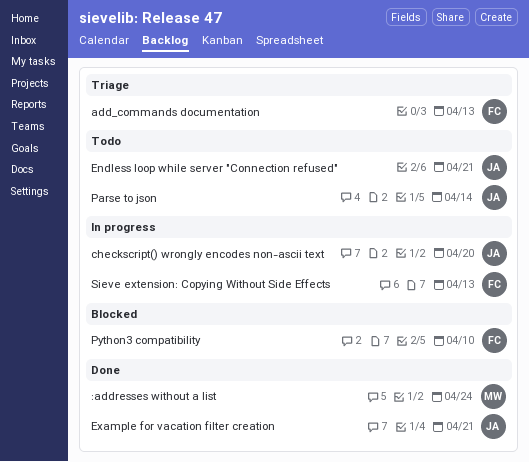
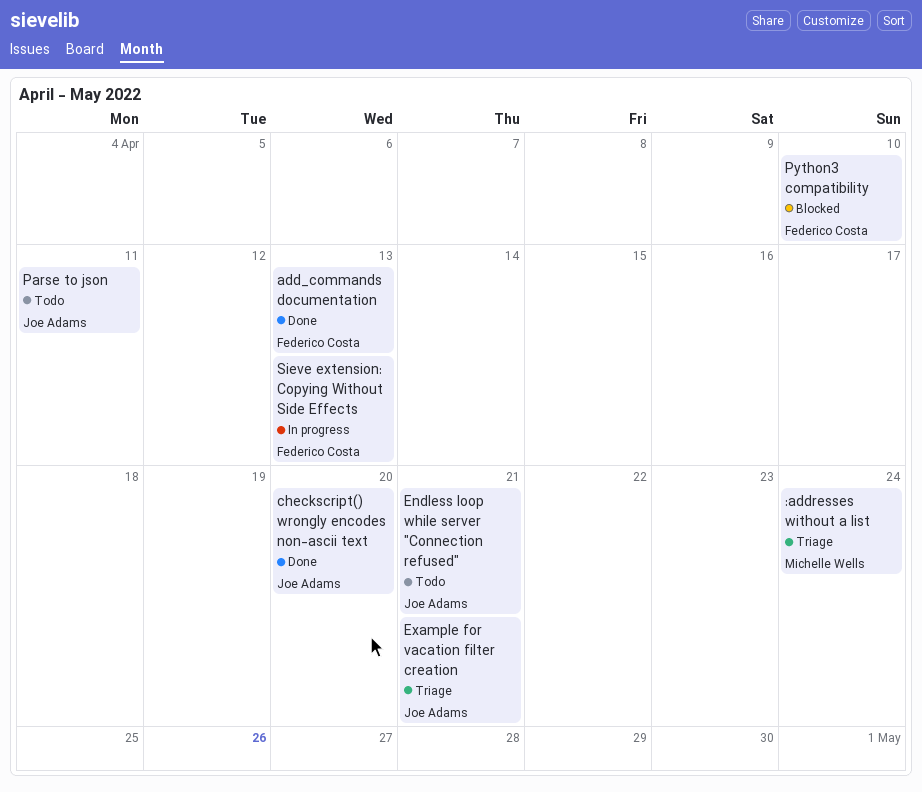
:addresses without a list, status: Done -> Triage
add_commands documentation, status: Triage -> Done
checkscript() wrongly encodes non-ascii text, status: In progress -> Done
Example for vacation filter creation, status: Done -> Triage
Parse to json, due: Apr 14 -> Apr 11

